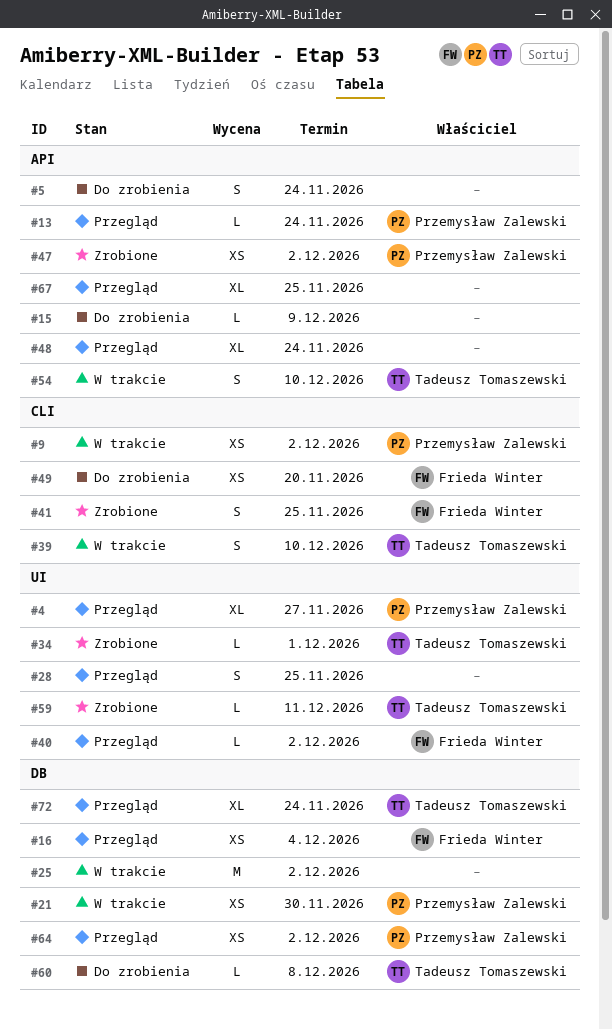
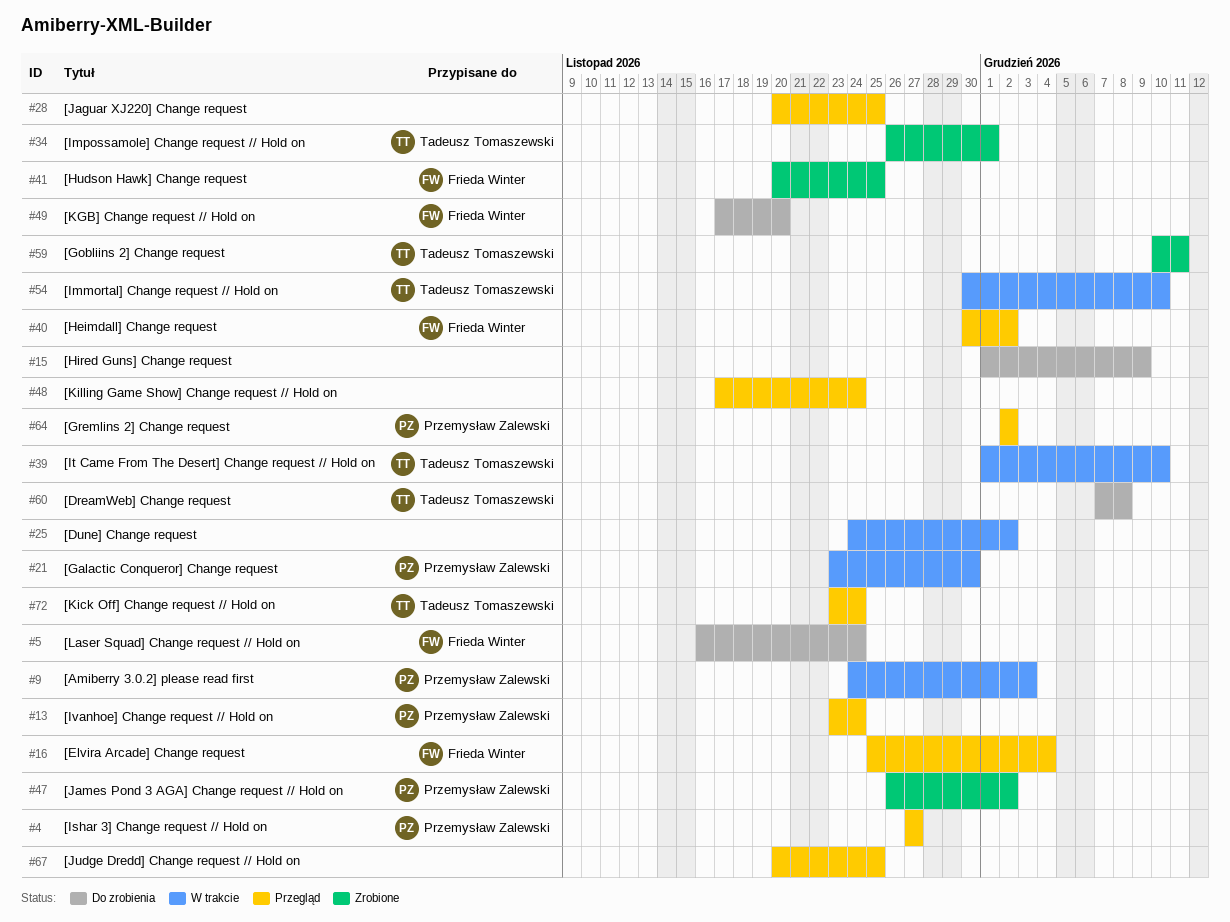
#5, owner: none -> Frieda Winter
#9, due: Dec 2 -> Dec 3

